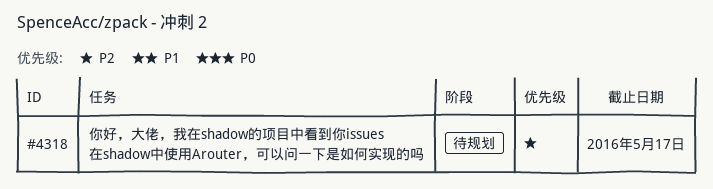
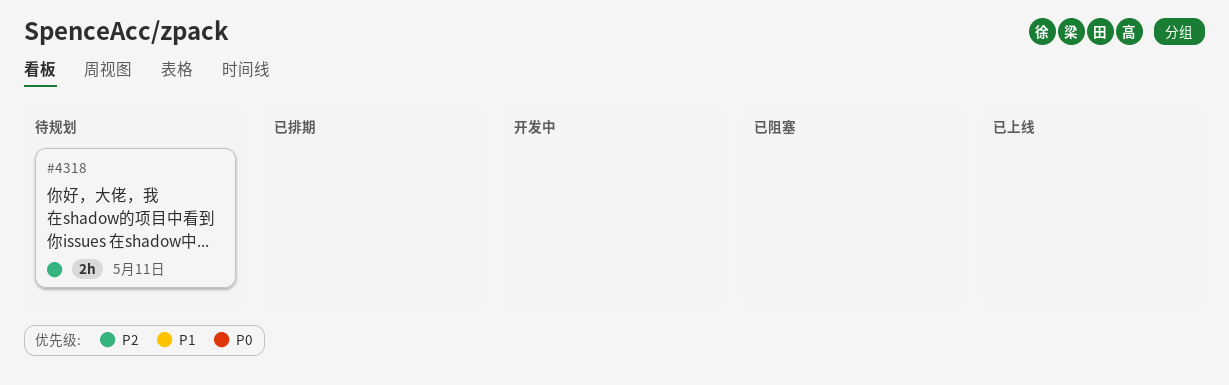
#4318, due: May 17 -> May 11

